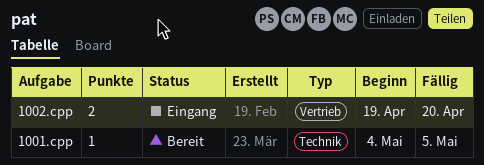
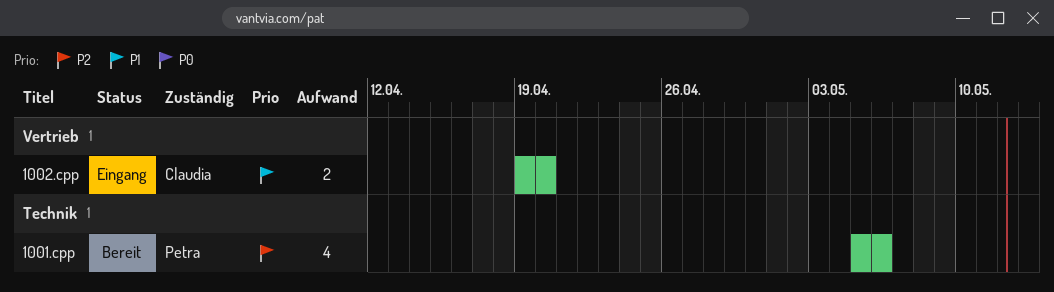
1001.cpp, estimate: 1 -> 4
1001.cpp, start: May 4 -> May 5
1001.cpp, due: May 5 -> May 6

